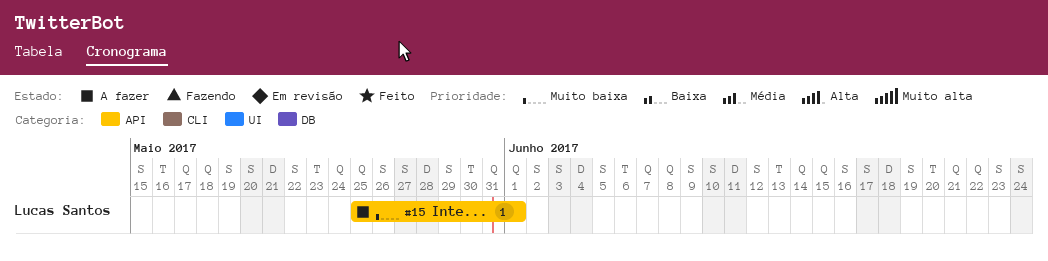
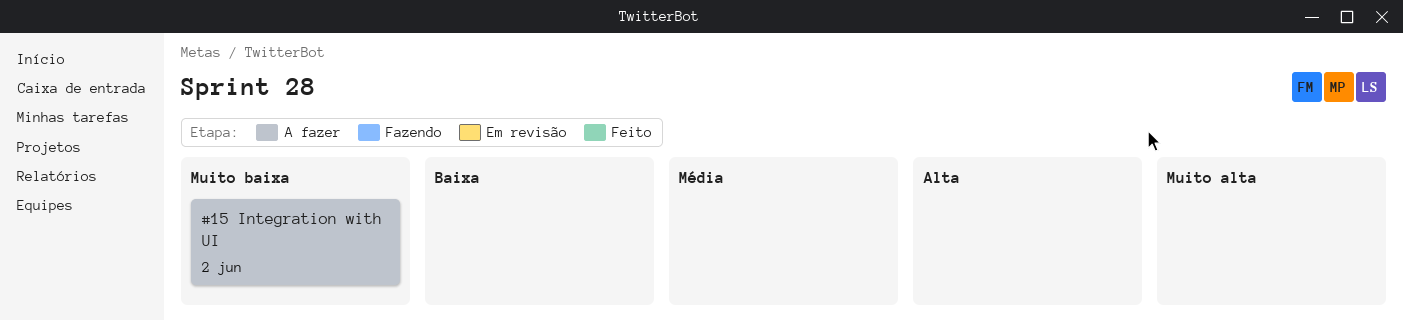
#15, due: Jun 1 -> Jun 2

